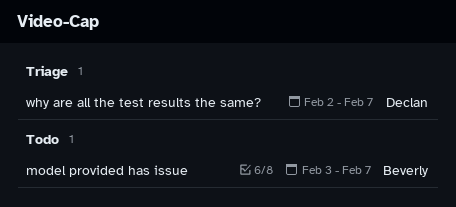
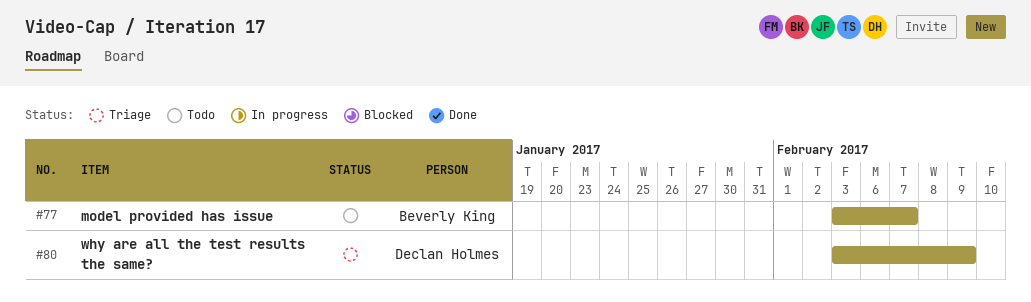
why are all the test results the same?, start: Feb 2 -> Feb 3
why are all the test results the same?, due: Feb 7 -> Feb 9

